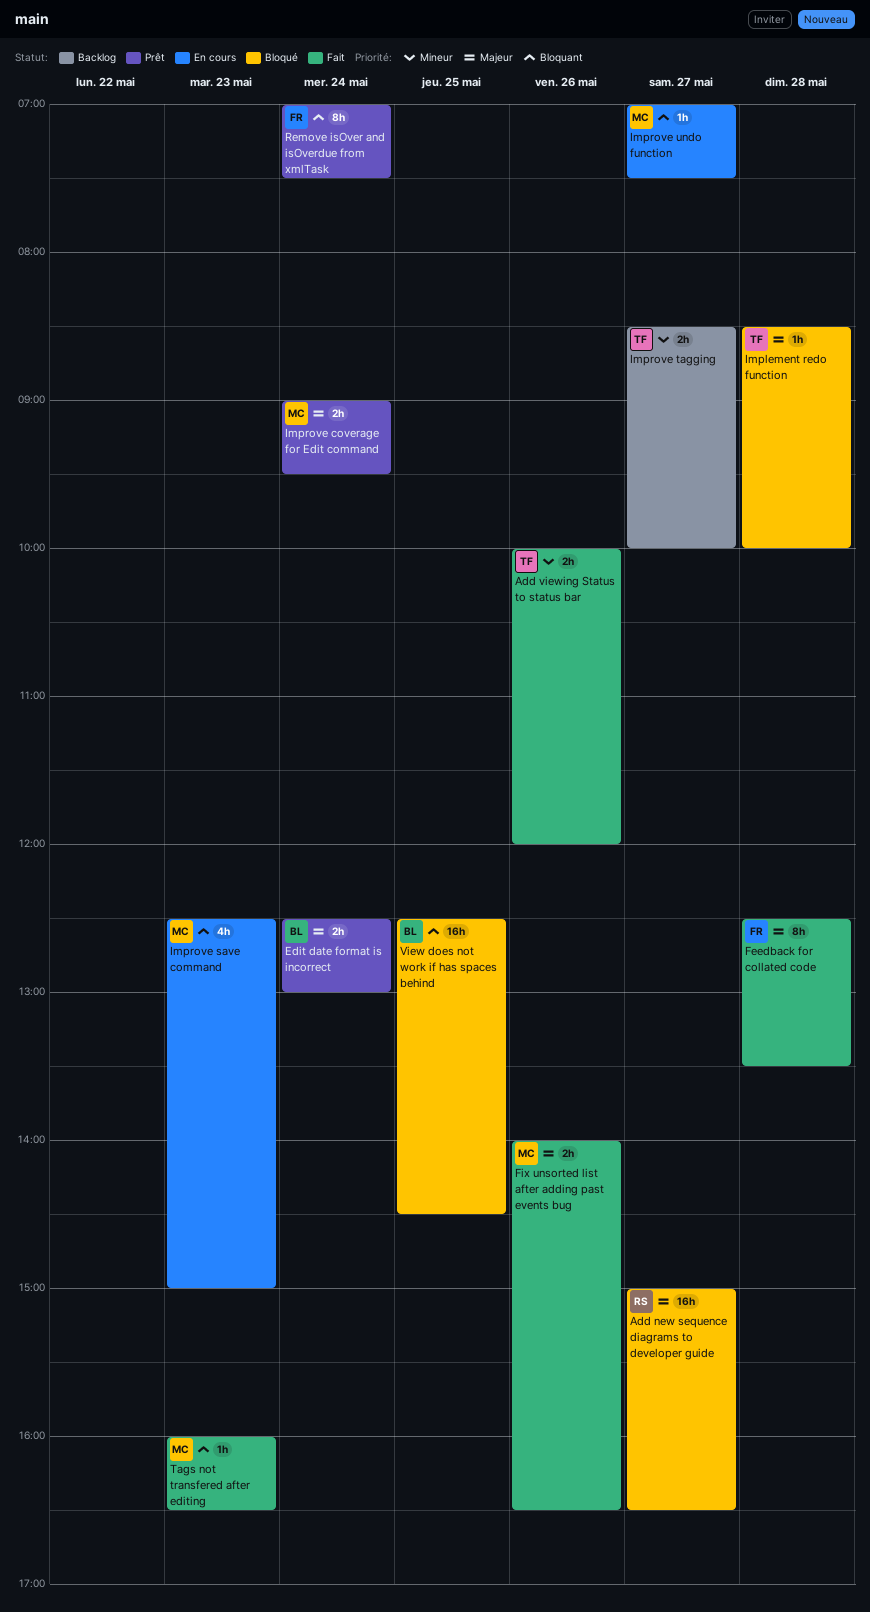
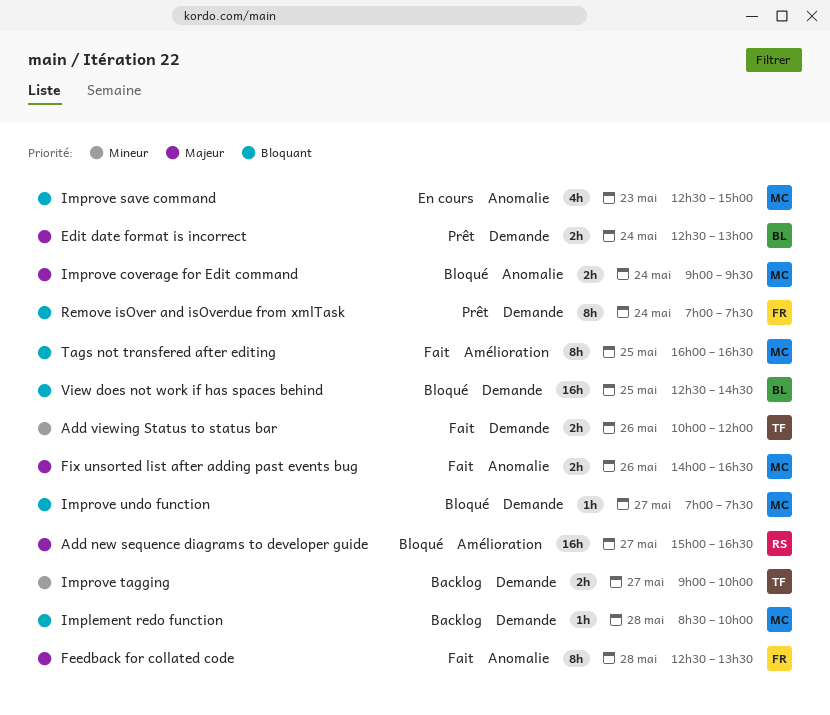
Implement redo function, status: Bloqué -> Backlog
Implement redo function, owner: TF -> MC
Implement redo function, priority: Majeur -> Bloquant
Improve coverage for Edit command, status: Prêt -> Bloqué
Improve tagging, begins: 08:30 -> 09:00
Improve undo function, status: En cours -> Bloqué
Tags not transfered after editing, estimate: 1h -> 8h
Tags not transfered after editing, day: May 23 -> May 25

